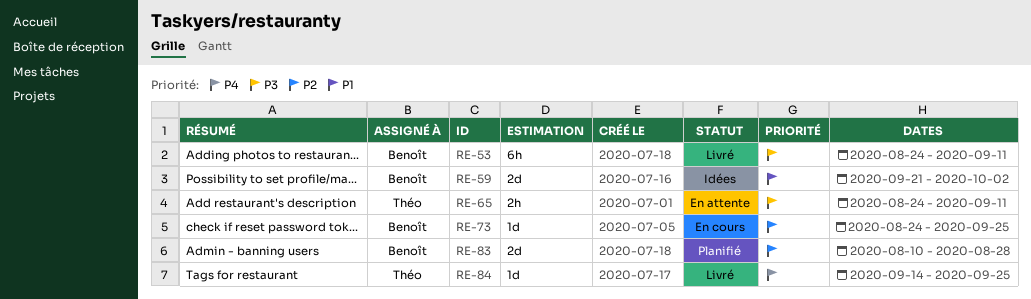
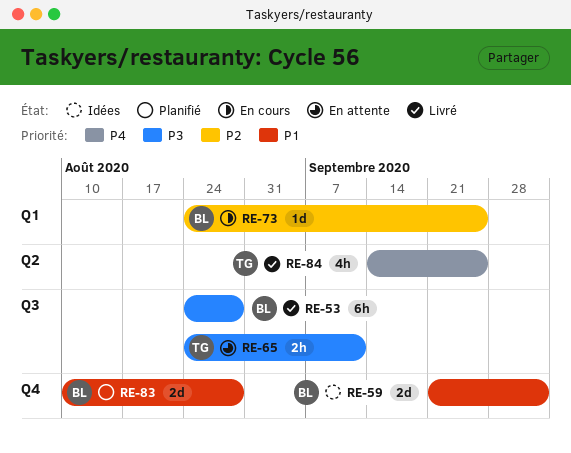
RE-53, due: Sep 11 -> Aug 28
RE-83, priority: P2 -> P1
RE-84, estimate: 1d -> 4h

